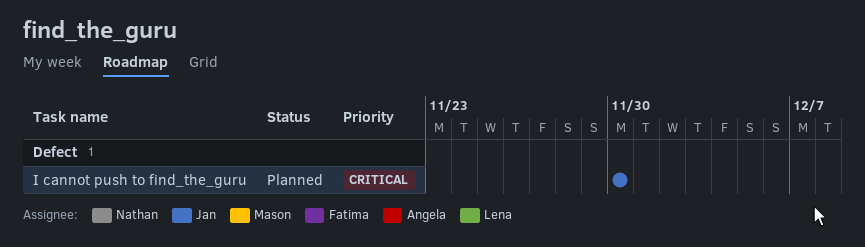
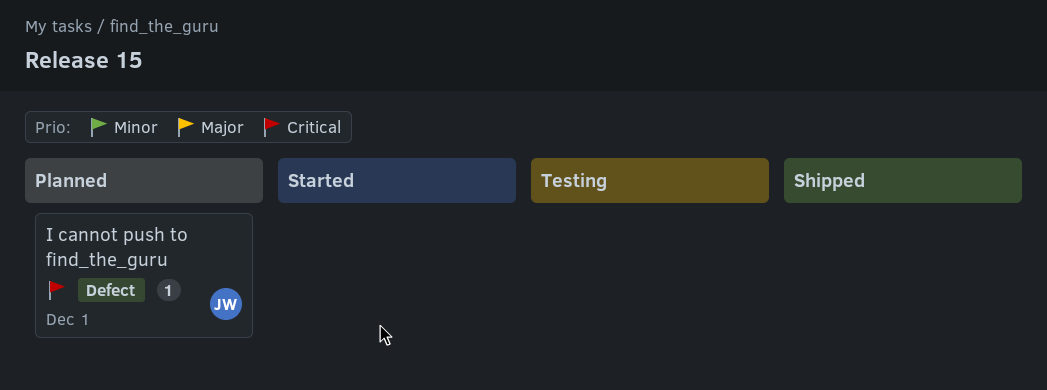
I cannot push to find_the_guru, due: Nov 30 -> Dec 1

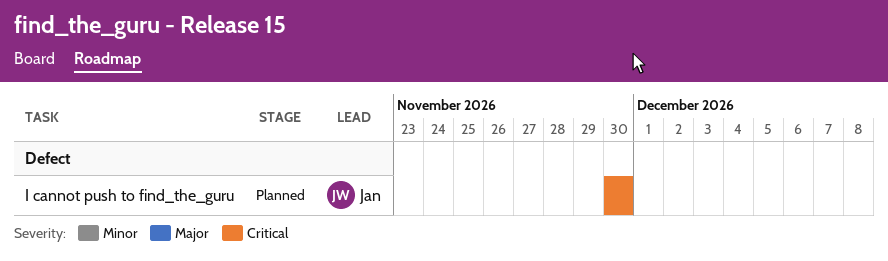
I cannot push to find_the_guru, due: Dec 1 -> Nov 30

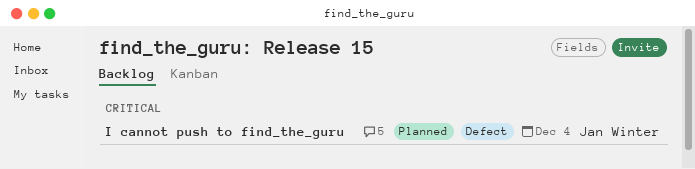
I cannot push to find_the_guru, due: Nov 30 -> Dec 4

